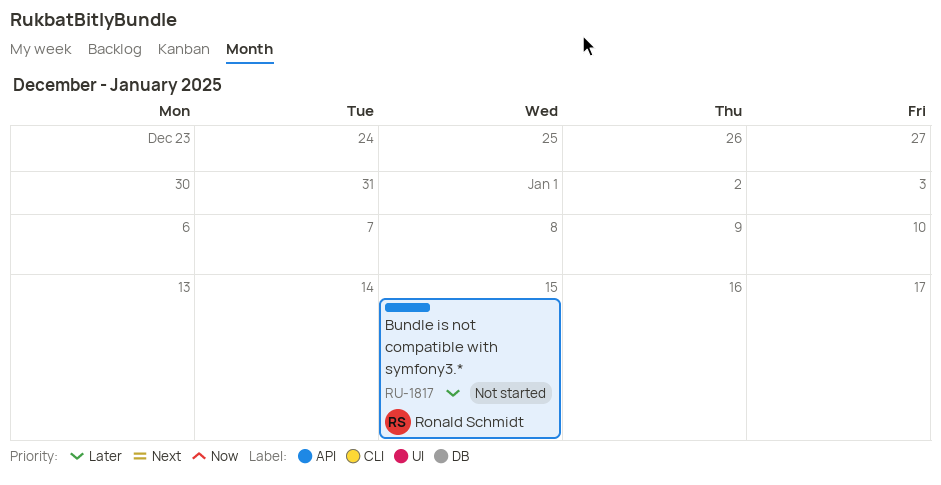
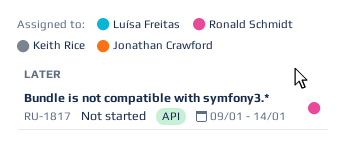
RU-1817, due: Jan 15 -> Jan 14

